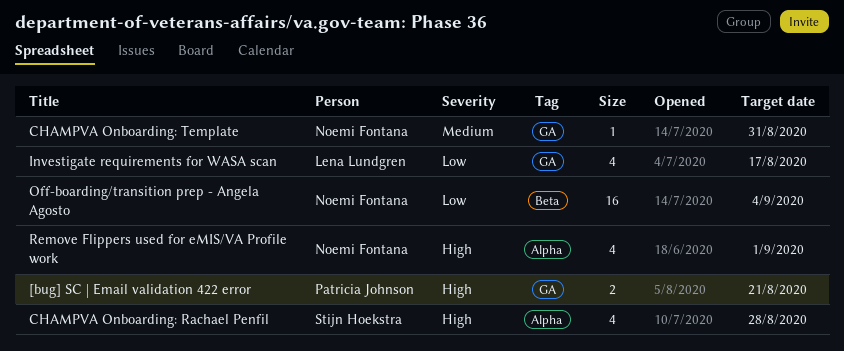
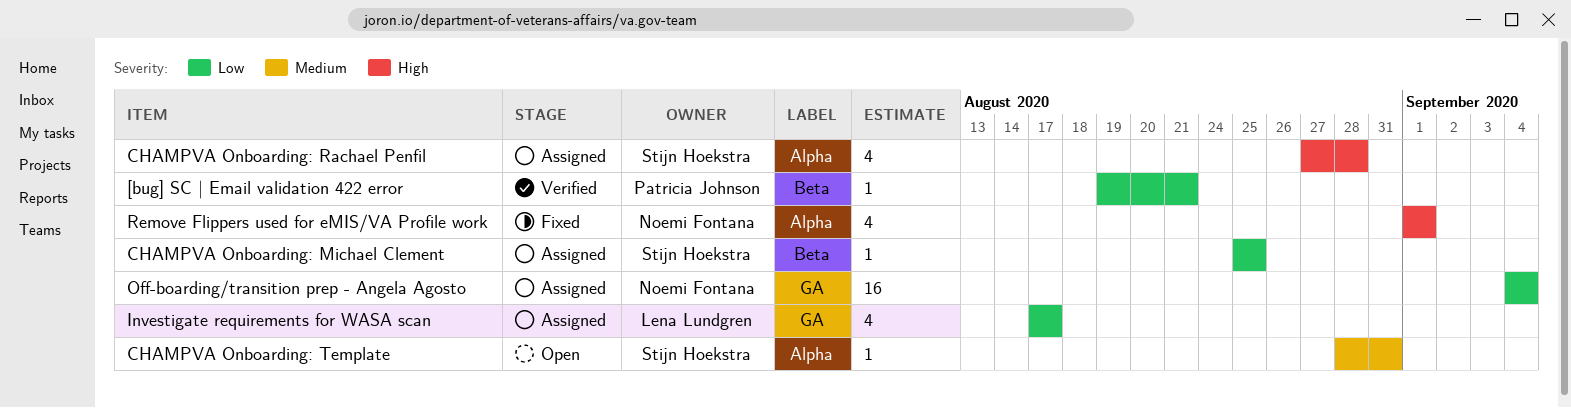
[bug] SC | Email validation 422 error, priority: High -> Low
[bug] SC | Email validation 422 error, label: GA -> Beta
[bug] SC | Email validation 422 error, estimate: 2 -> 1
CHAMPVA Onboarding: Michael Clement: none -> present
CHAMPVA Onboarding: Template, owner: Noemi Fontana -> Stijn Hoekstra
CHAMPVA Onboarding: Template, label: GA -> Alpha
Off-boarding/transition prep - Angela Agosto, label: Beta -> GA

